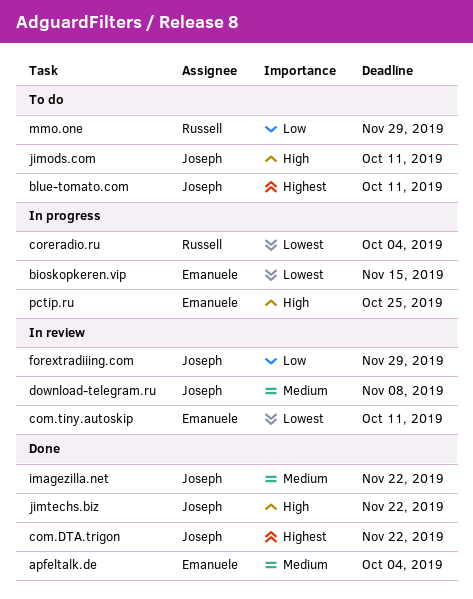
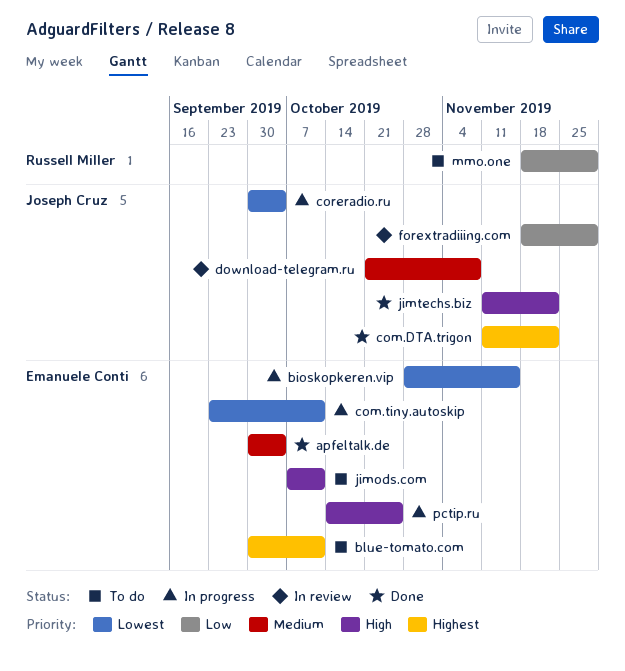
blue-tomato.com, owner: Joseph Cruz -> Emanuele Conti
com.tiny.autoskip, status: In review -> In progress
coreradio.ru, owner: Russell Miller -> Joseph Cruz
imagezilla.net: present -> none
jimods.com, owner: Joseph Cruz -> Emanuele Conti

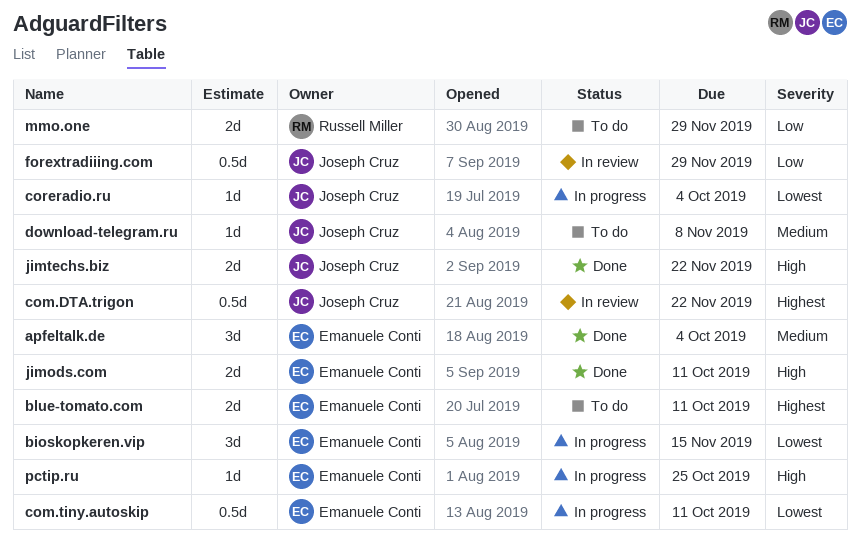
com.DTA.trigon, status: Done -> In review
download-telegram.ru, status: In review -> To do
jimods.com, status: To do -> Done

